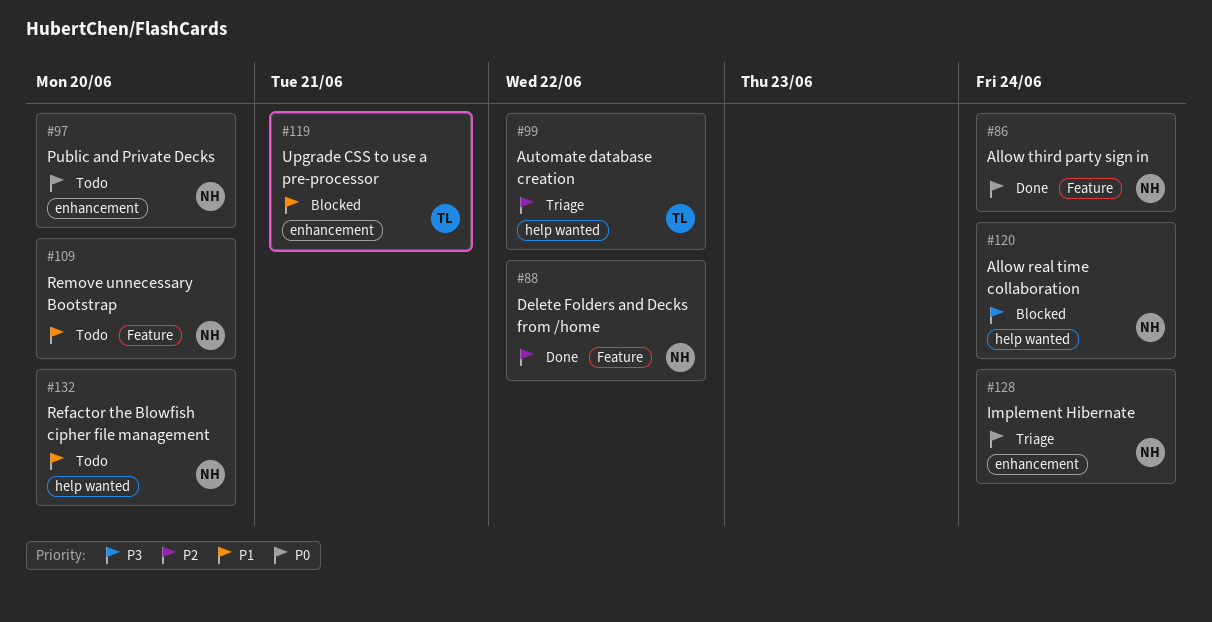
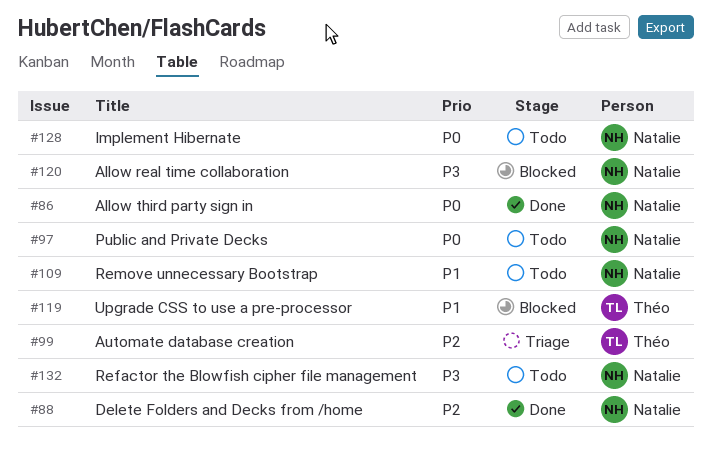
#128, status: Triage -> Todo
#132, priority: P1 -> P3

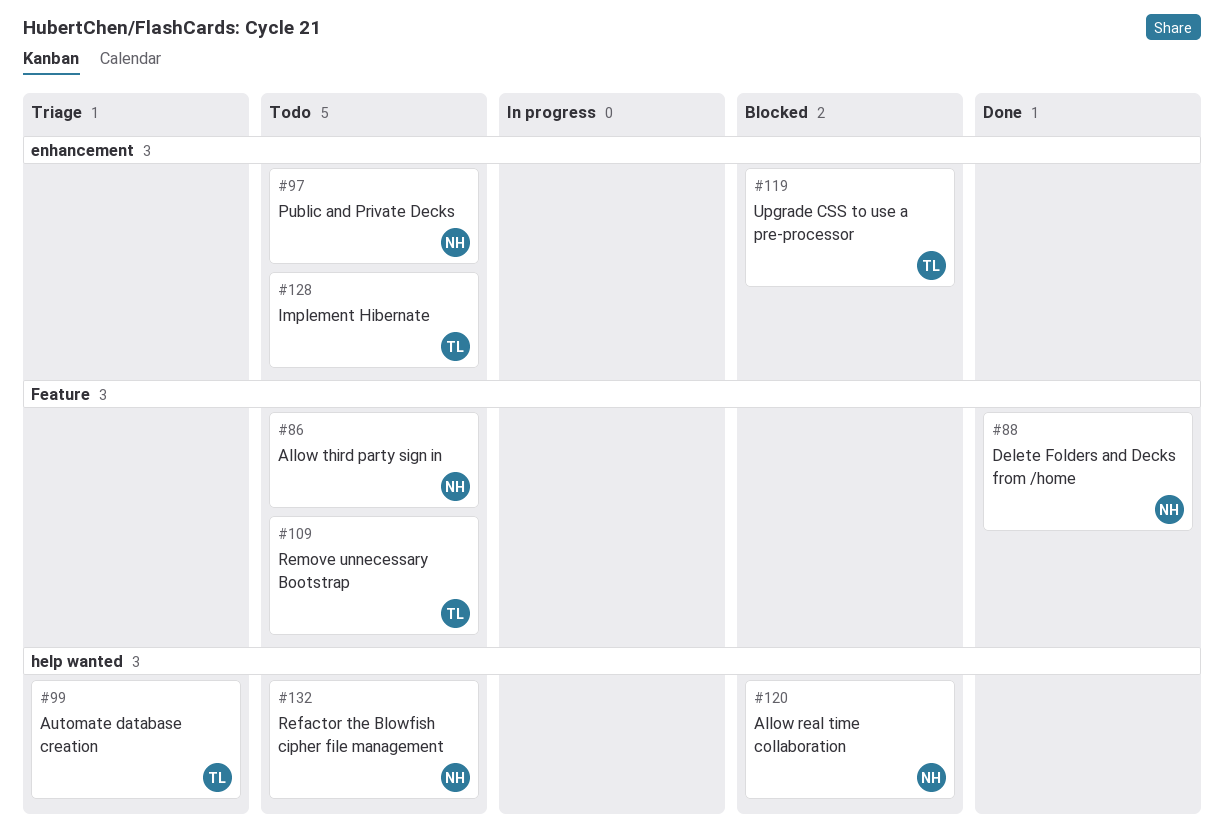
#86, status: Done -> Todo
#109, owner: Natalie -> Théo
#128, owner: Natalie -> Théo

